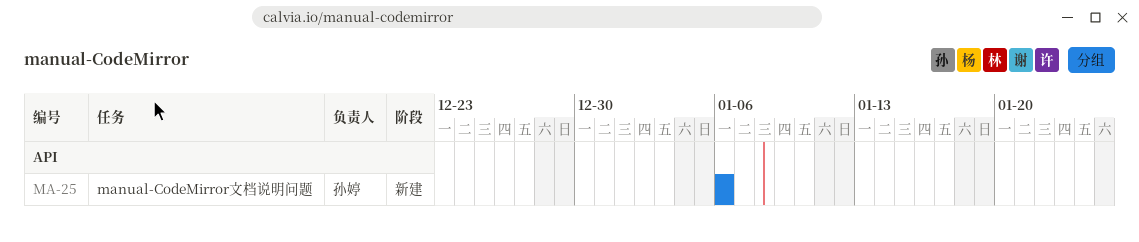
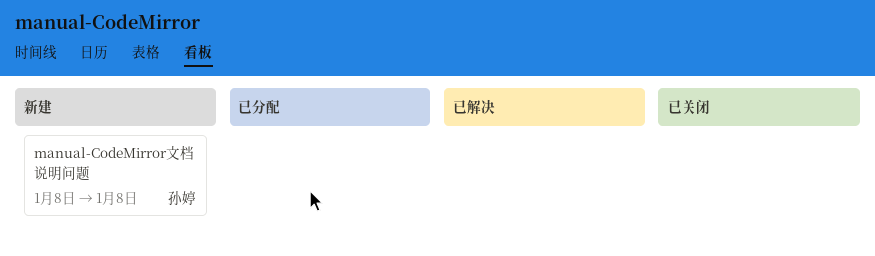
manual-CodeMirror文档说明问题, start: Jan 6 -> Jan 8
manual-CodeMirror文档说明问题, due: Jan 6 -> Jan 8

